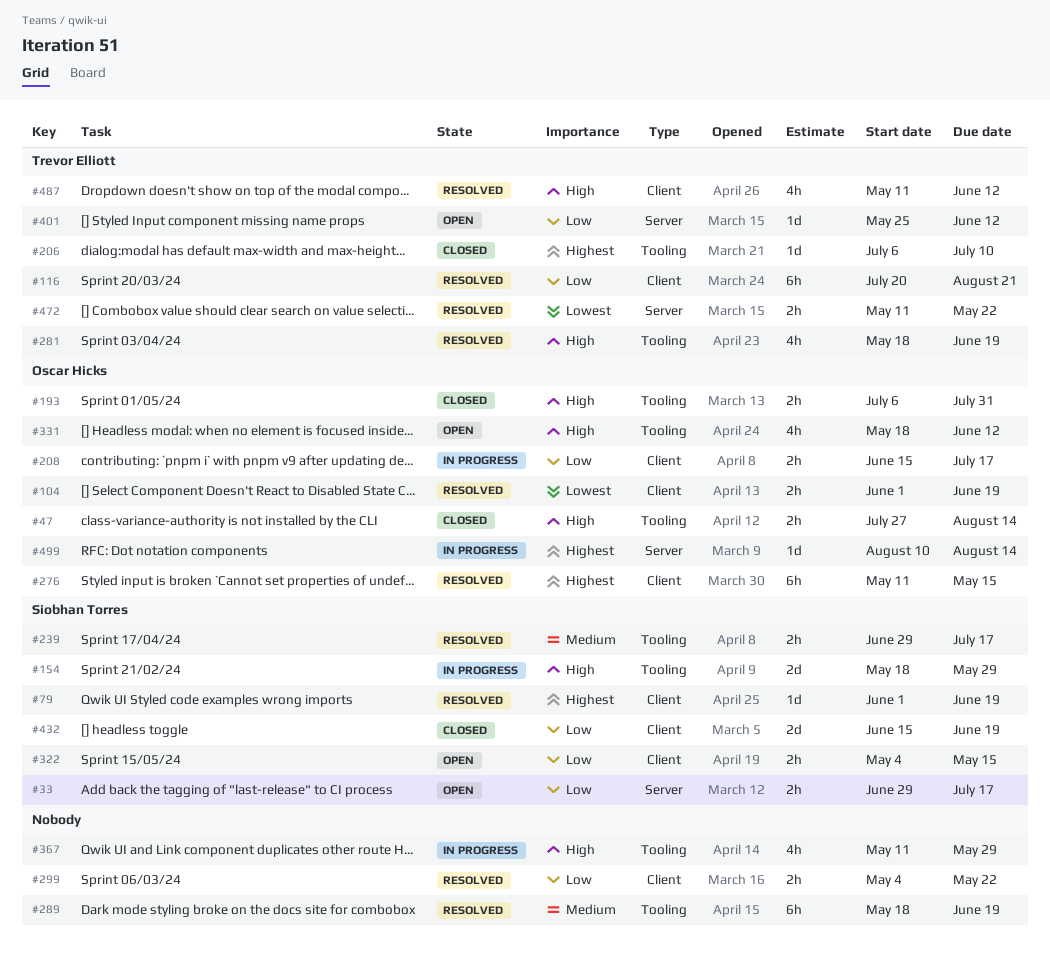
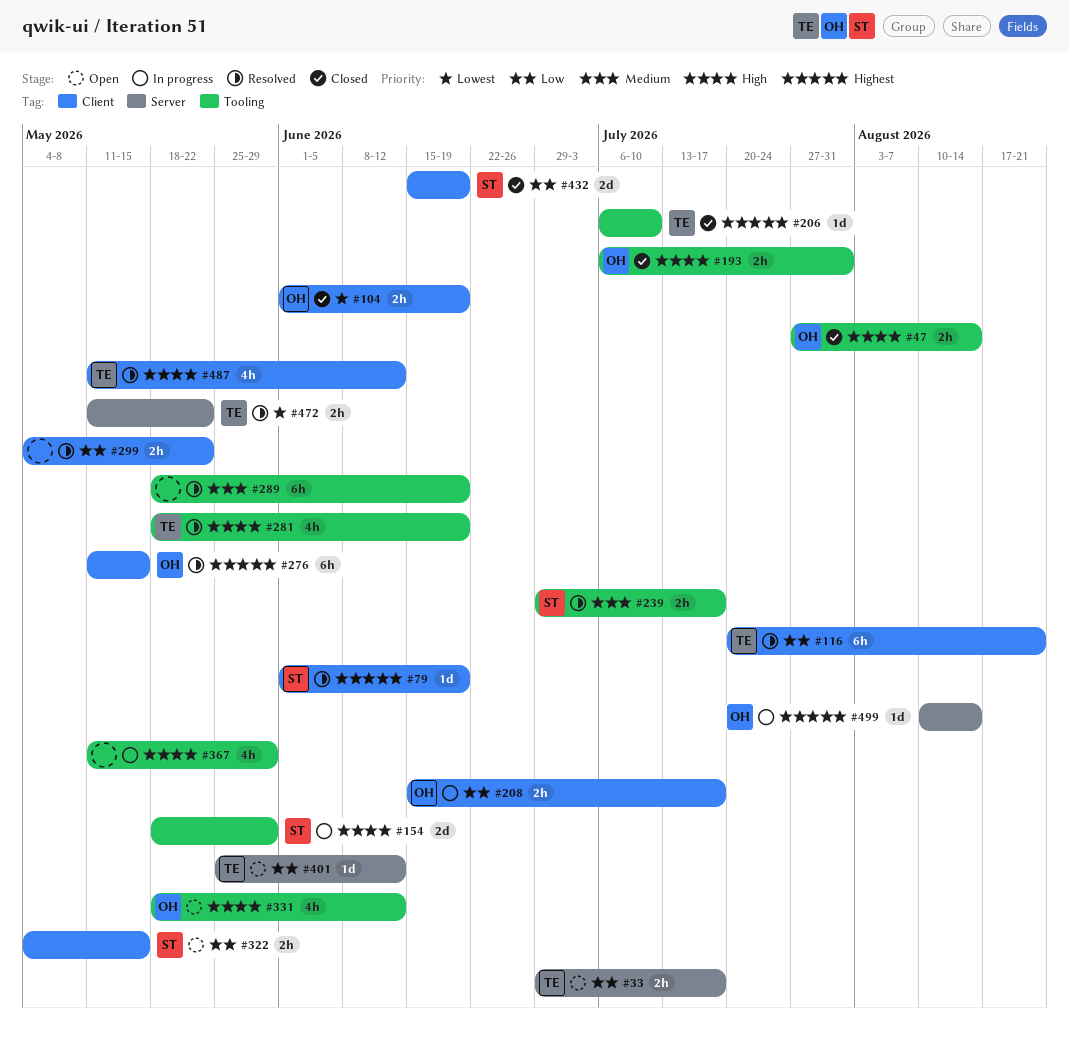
#33, owner: Siobhan Torres -> Trevor Elliott
#104, status: Resolved -> Closed

